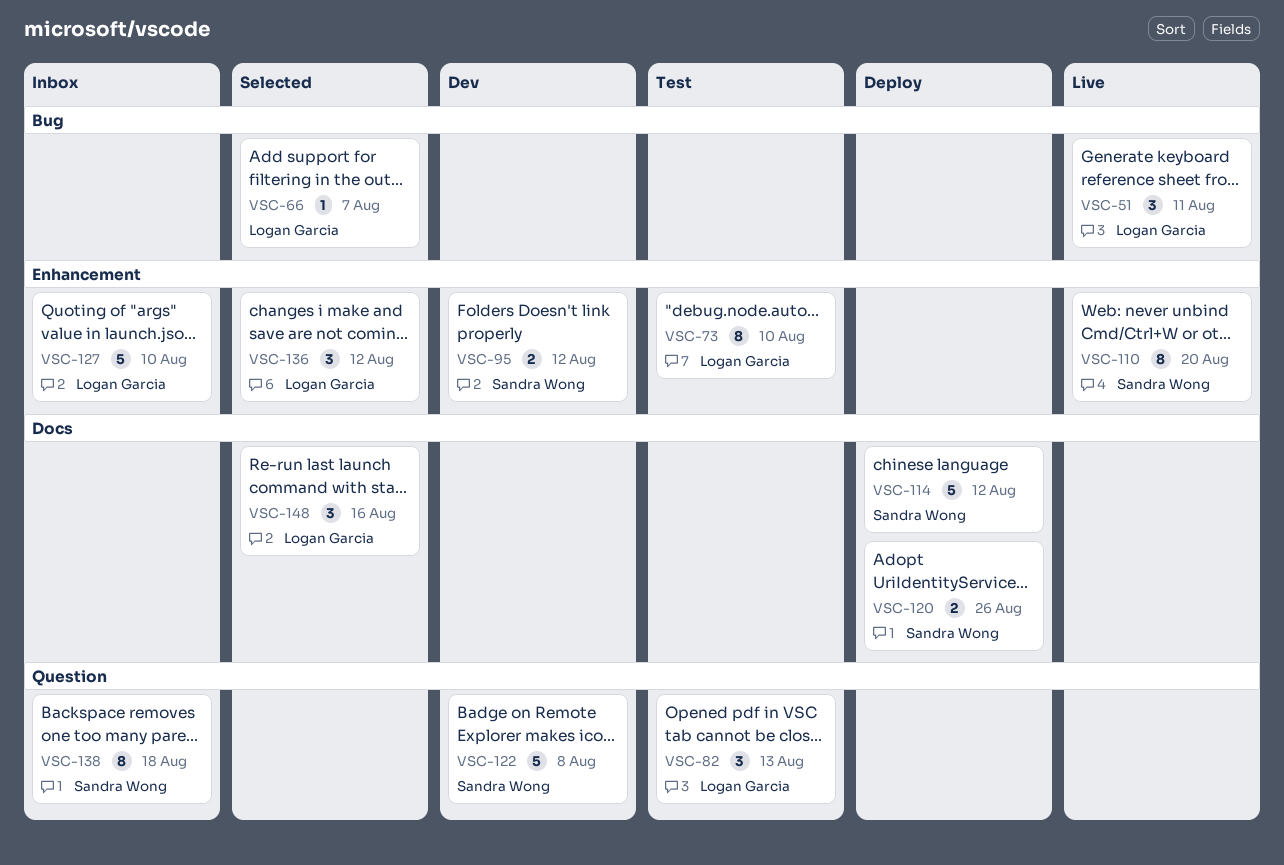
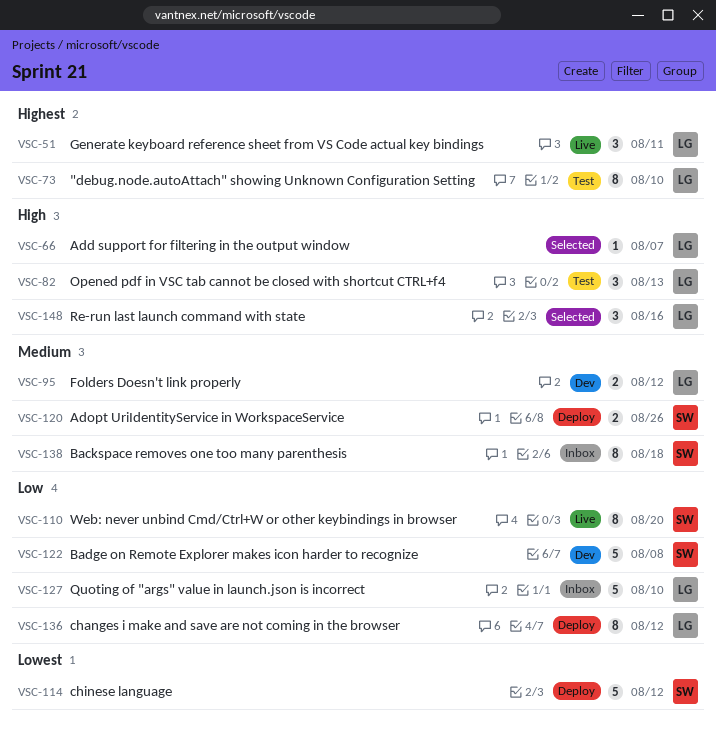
VSC-95, owner: Sandra Wong -> Logan Garcia
VSC-136, status: Selected -> Deploy
VSC-136, estimate: 3 -> 8

